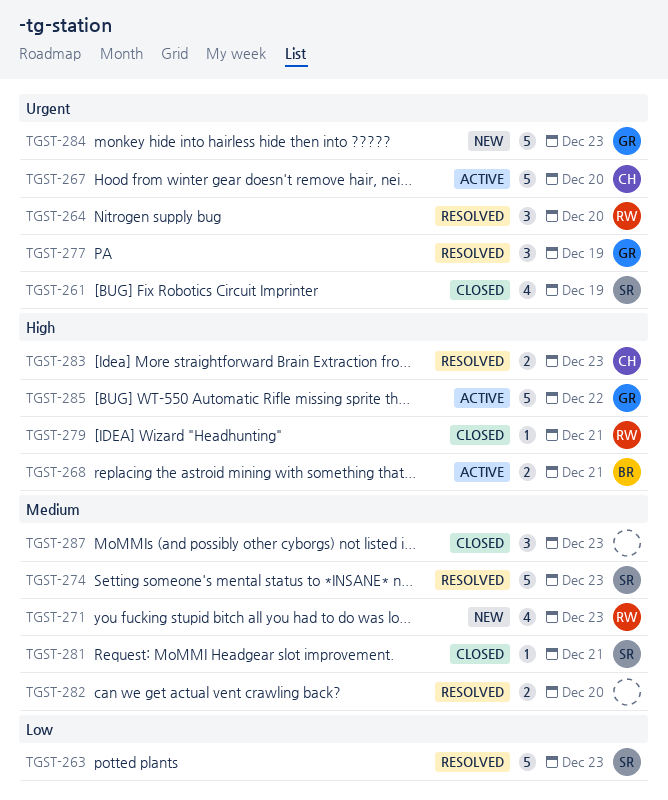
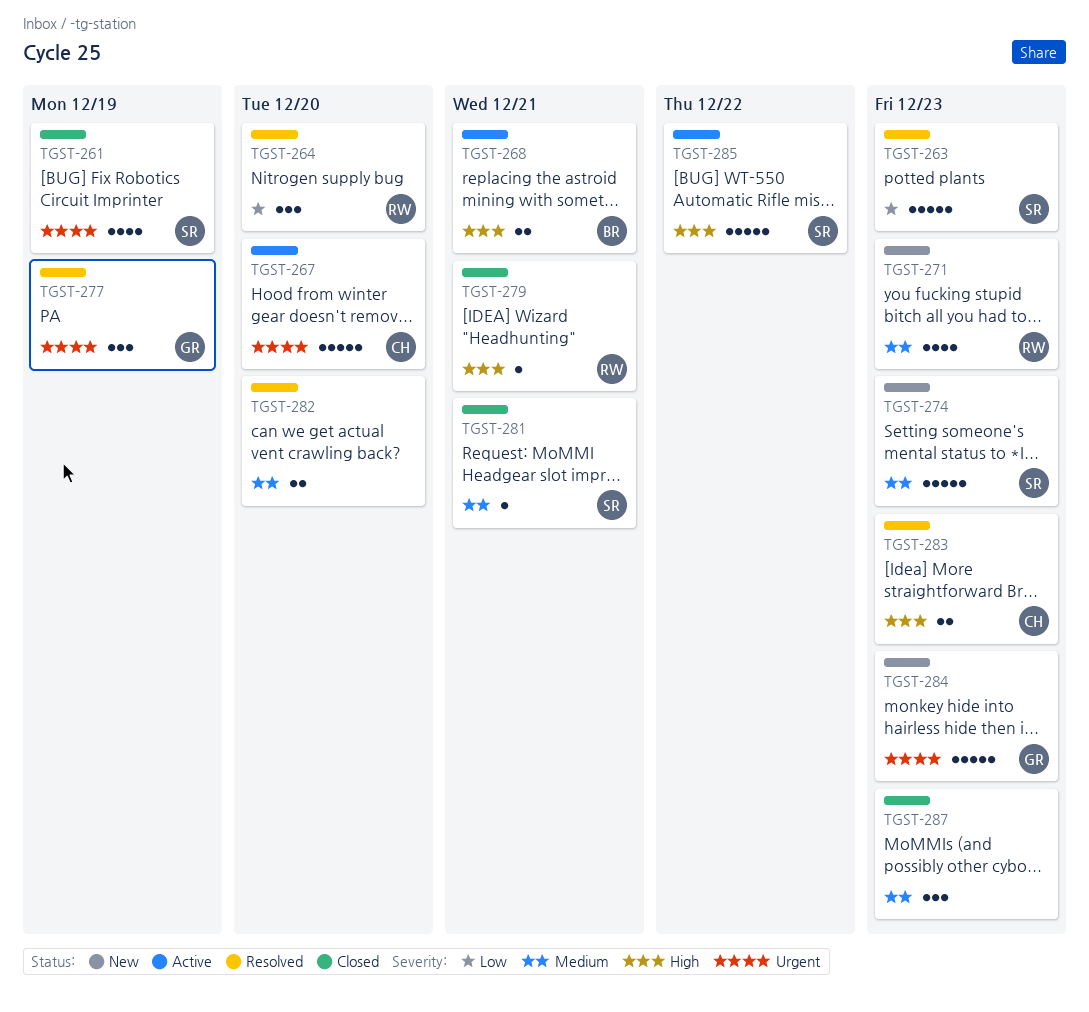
TGST-264, priority: Urgent -> Low
TGST-274, status: Resolved -> New
TGST-285, owner: GR -> SR

